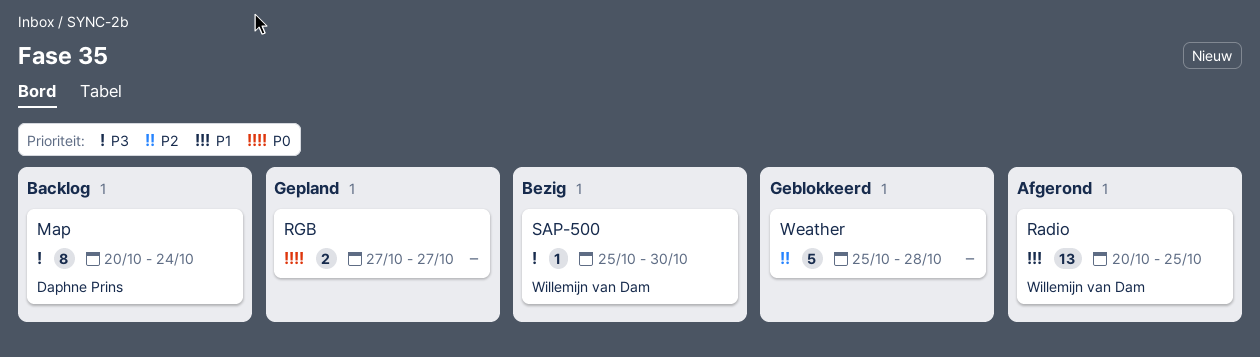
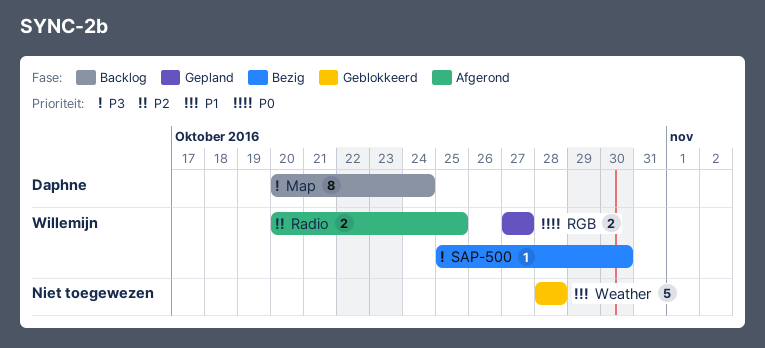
Radio, priority: P1 -> P2
Radio, estimate: 13 -> 2
RGB, owner: none -> Willemijn van Dam
Weather, priority: P2 -> P1
Weather, start: Oct 25 -> Oct 28

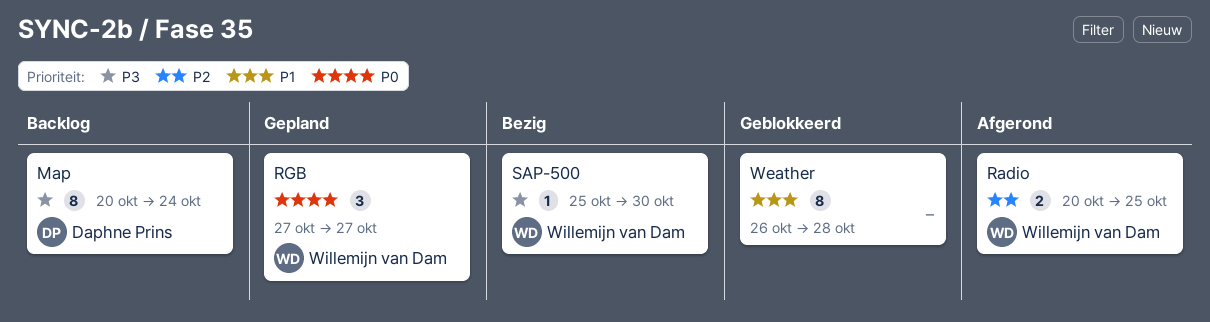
RGB, estimate: 2 -> 3
Weather, estimate: 5 -> 8
Weather, start: Oct 28 -> Oct 26

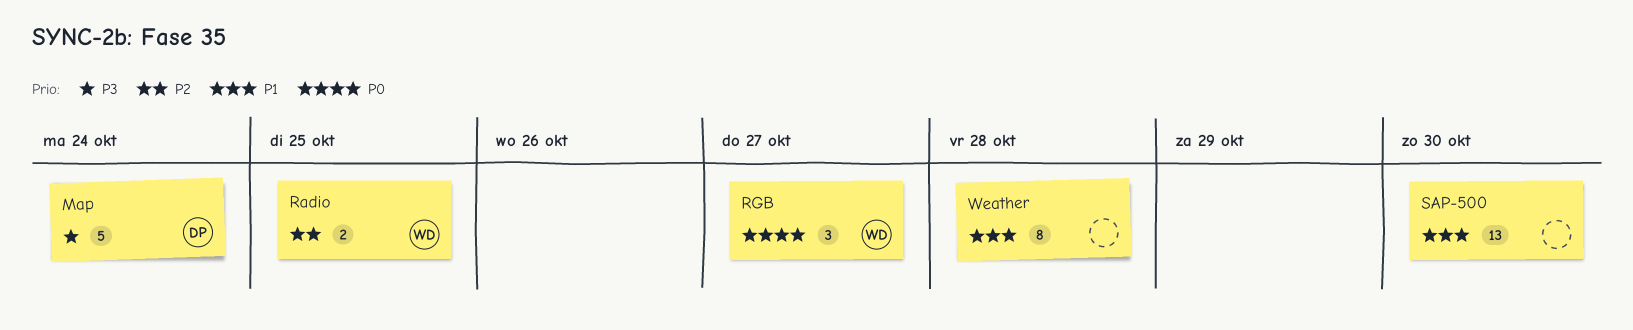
Map, estimate: 8 -> 5
SAP-500, owner: Willemijn van Dam -> none
SAP-500, priority: P3 -> P1
SAP-500, estimate: 1 -> 13

